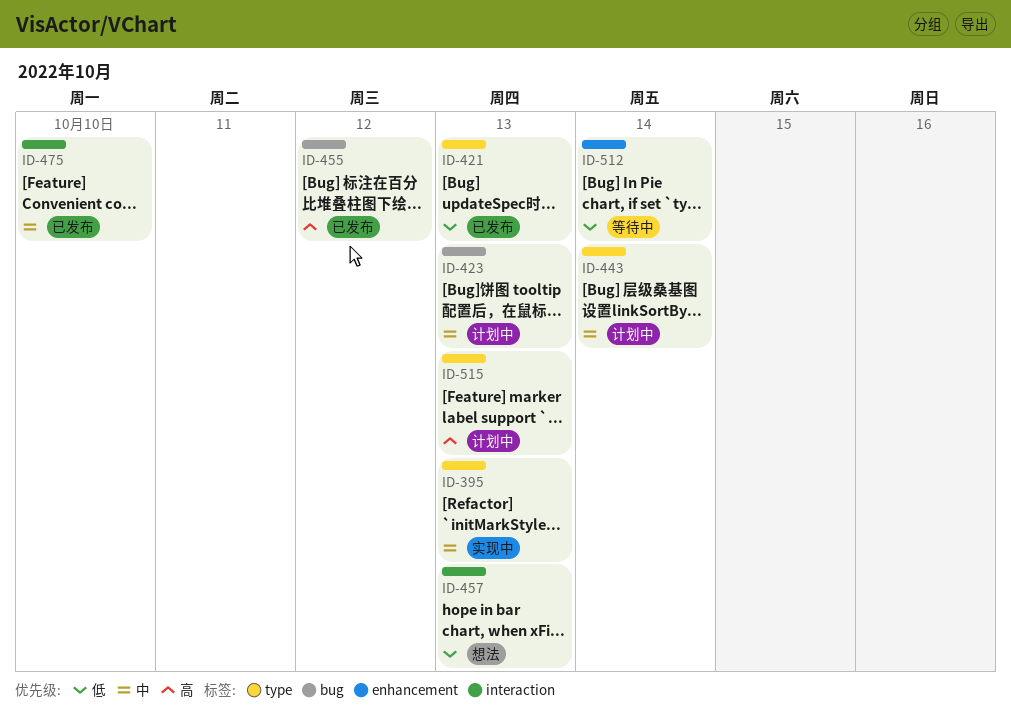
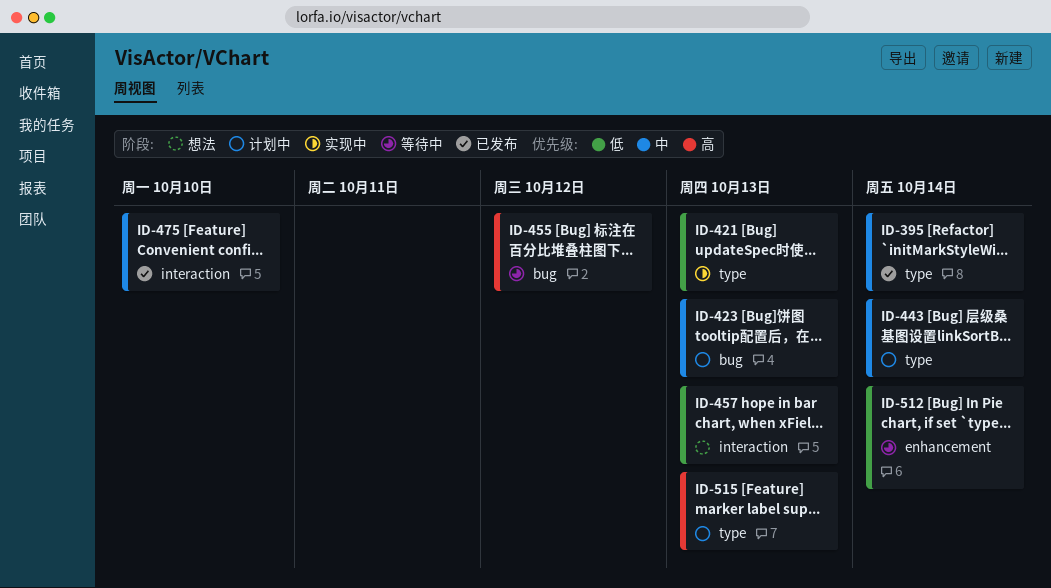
ID-395, status: 实现中 -> 已发布
ID-395, due: Oct 13 -> Oct 14
ID-421, status: 已发布 -> 实现中
ID-455, status: 已发布 -> 等待中

